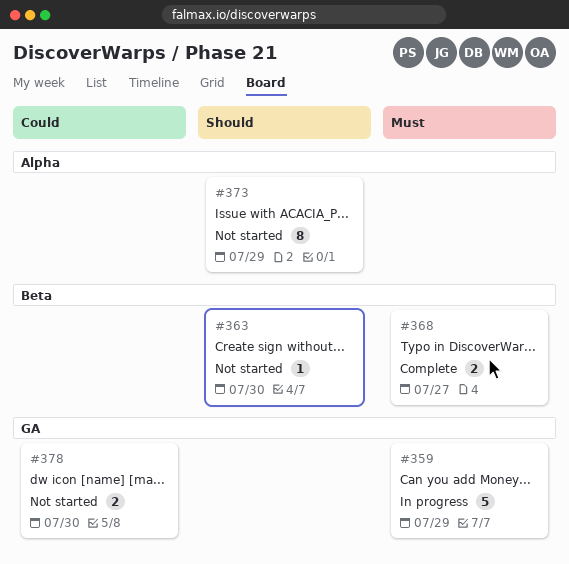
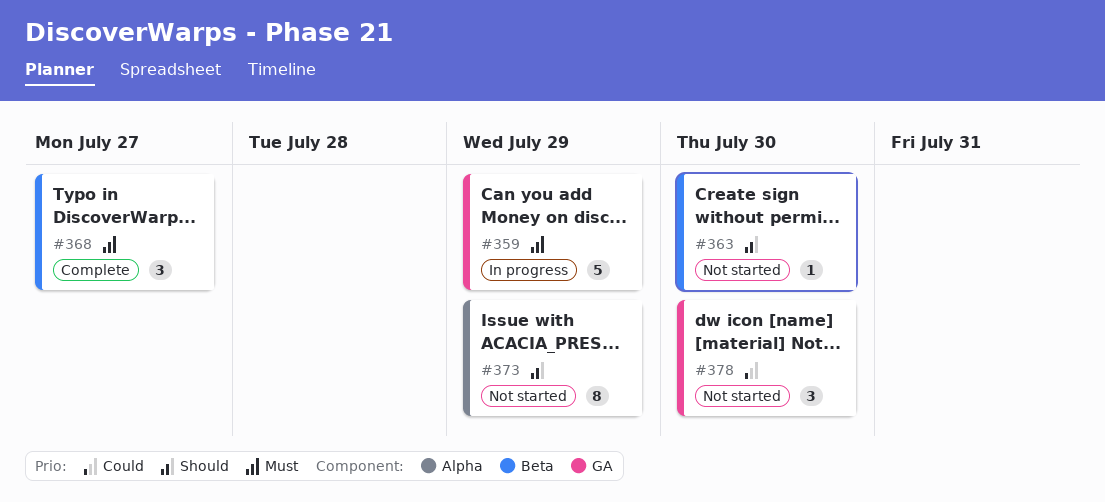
#368, estimate: 2 -> 3
#378, estimate: 2 -> 3

